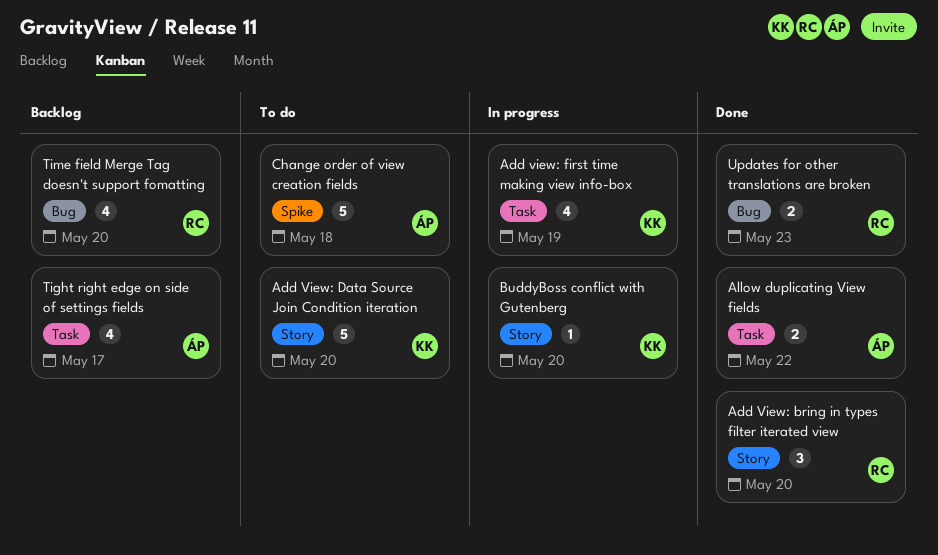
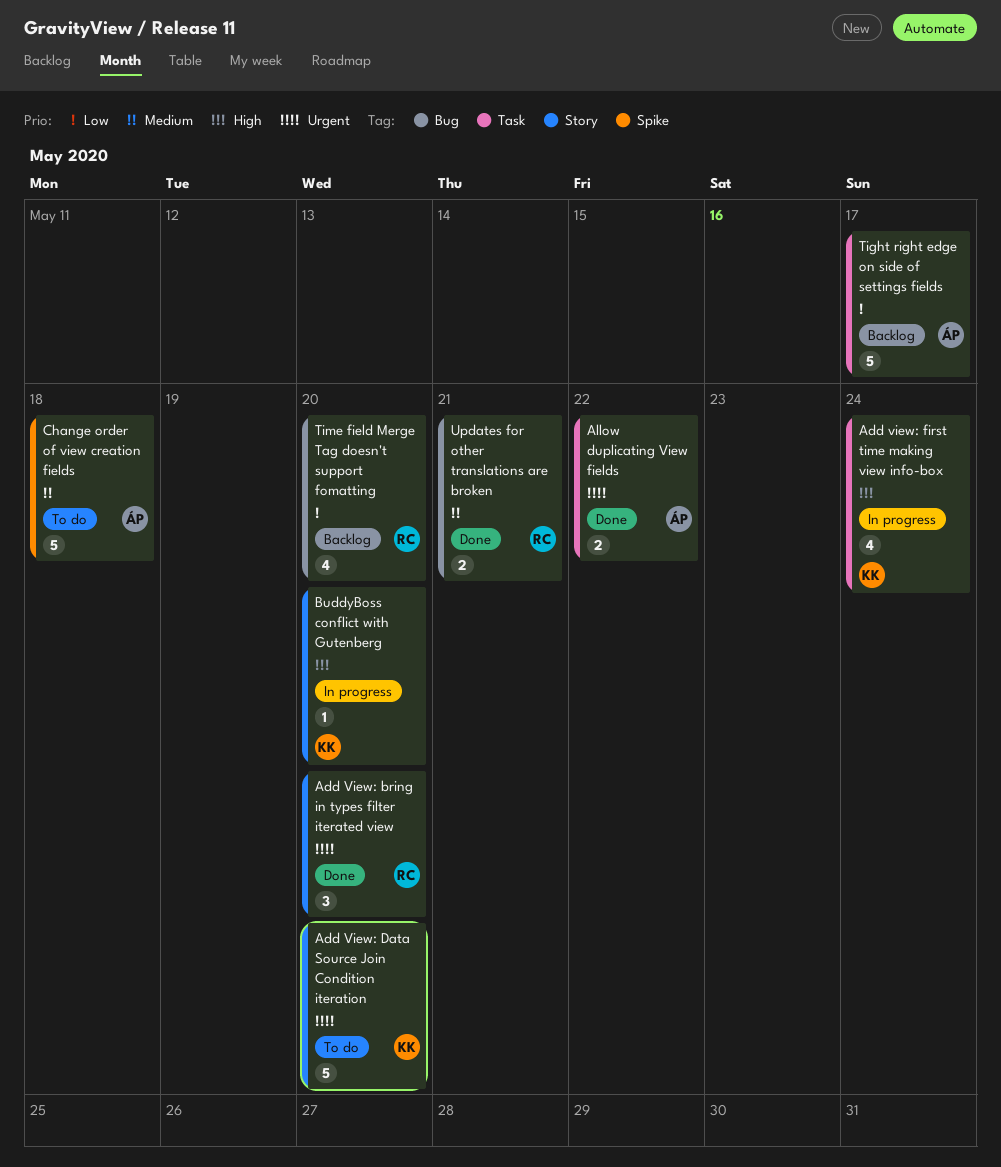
Add view: first time making view info-box, due: May 19 -> May 24
Tight right edge on side of settings fields, estimate: 4 -> 5
Updates for other translations are broken, due: May 23 -> May 21

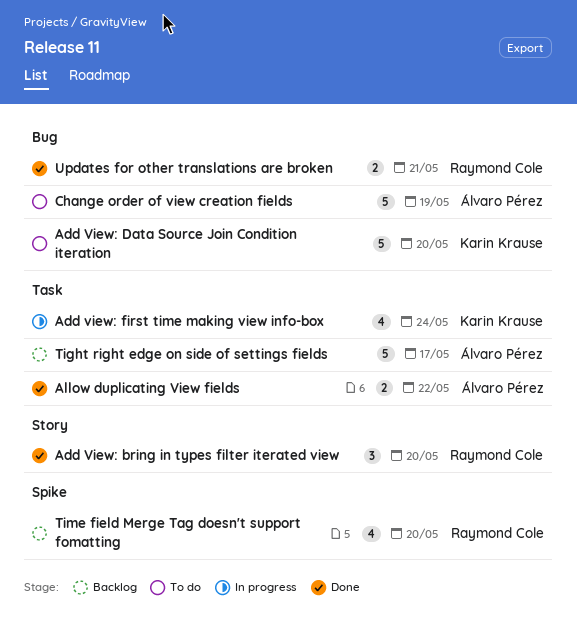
Add View: Data Source Join Condition iteration, label: Story -> Bug
BuddyBoss conflict with Gutenberg: present -> none
Change order of view creation fields, label: Spike -> Bug
Change order of view creation fields, due: May 18 -> May 19
Time field Merge Tag doesn't support fomatting, label: Bug -> Spike

